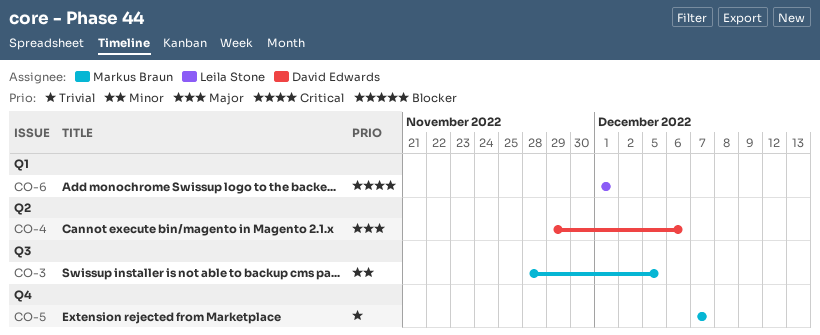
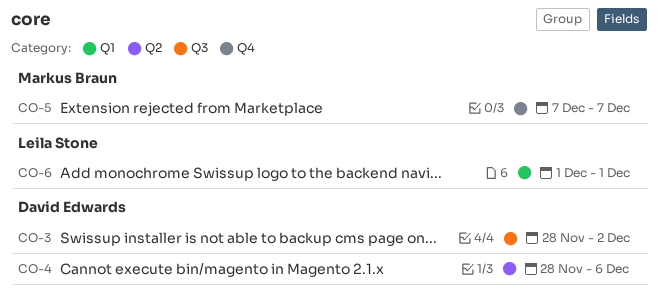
CO-3, owner: Markus Braun -> David Edwards
CO-3, due: Dec 5 -> Dec 2
CO-4, start: Nov 29 -> Nov 28

